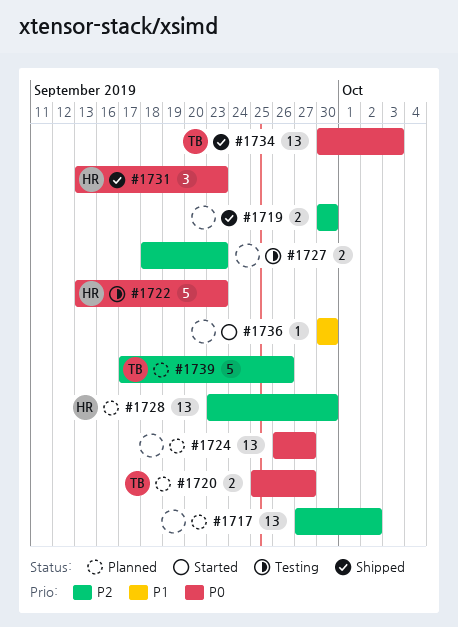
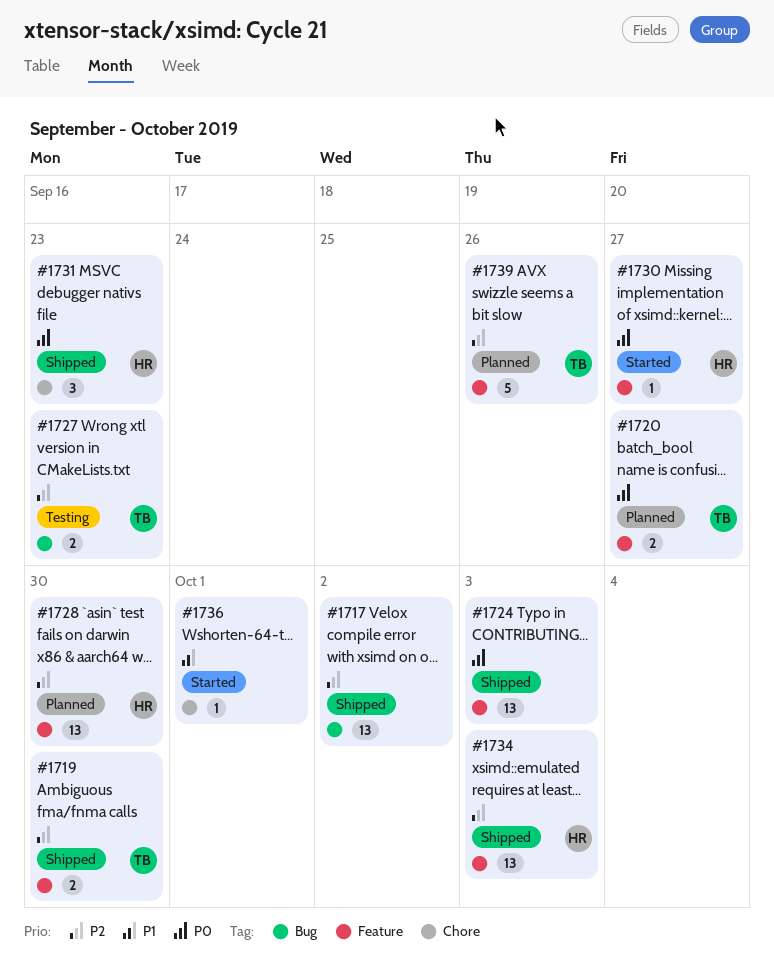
#1717, status: Planned -> Shipped
#1719, owner: none -> TB
#1722: present -> none
#1724, status: Planned -> Shipped
#1724, due: Sep 27 -> Oct 3
#1727, owner: none -> TB
#1730: none -> present
#1734, owner: TB -> HR
#1734, priority: P0 -> P2
#1736, due: Sep 30 -> Oct 1

